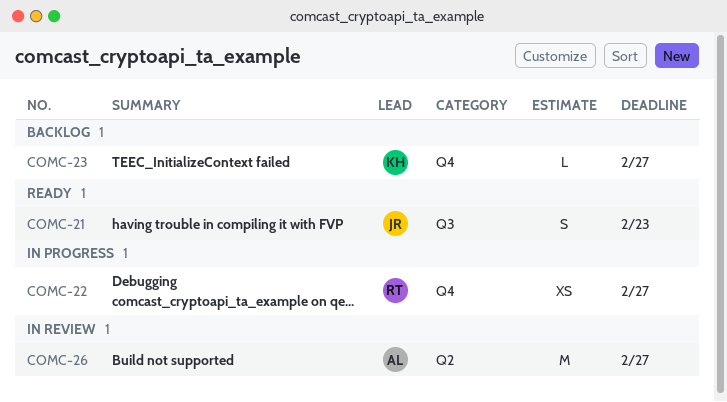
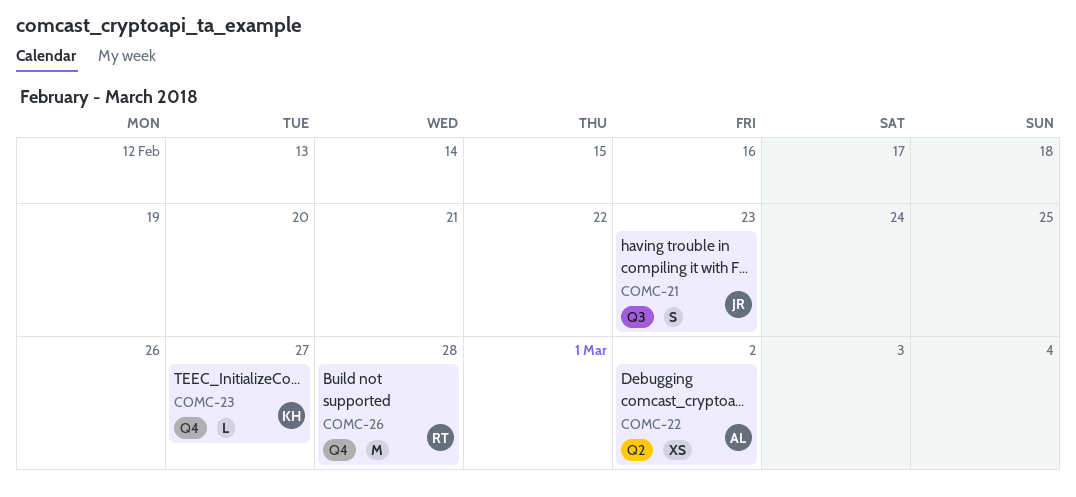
COMC-22, owner: RT -> AL
COMC-22, label: Q4 -> Q2
COMC-22, due: Feb 27 -> Mar 2
COMC-26, owner: AL -> RT
COMC-26, label: Q2 -> Q4
COMC-26, due: Feb 27 -> Feb 28

